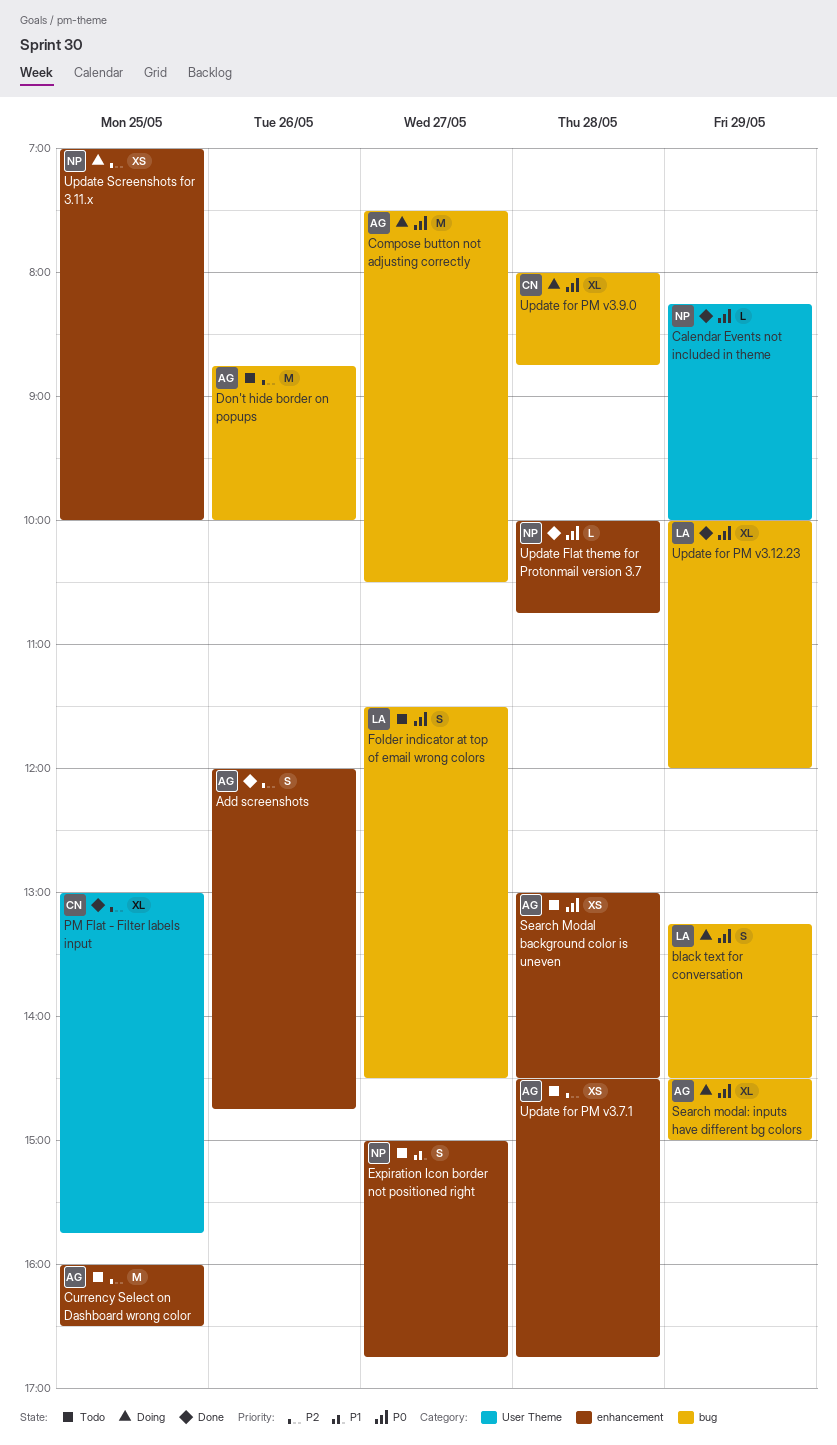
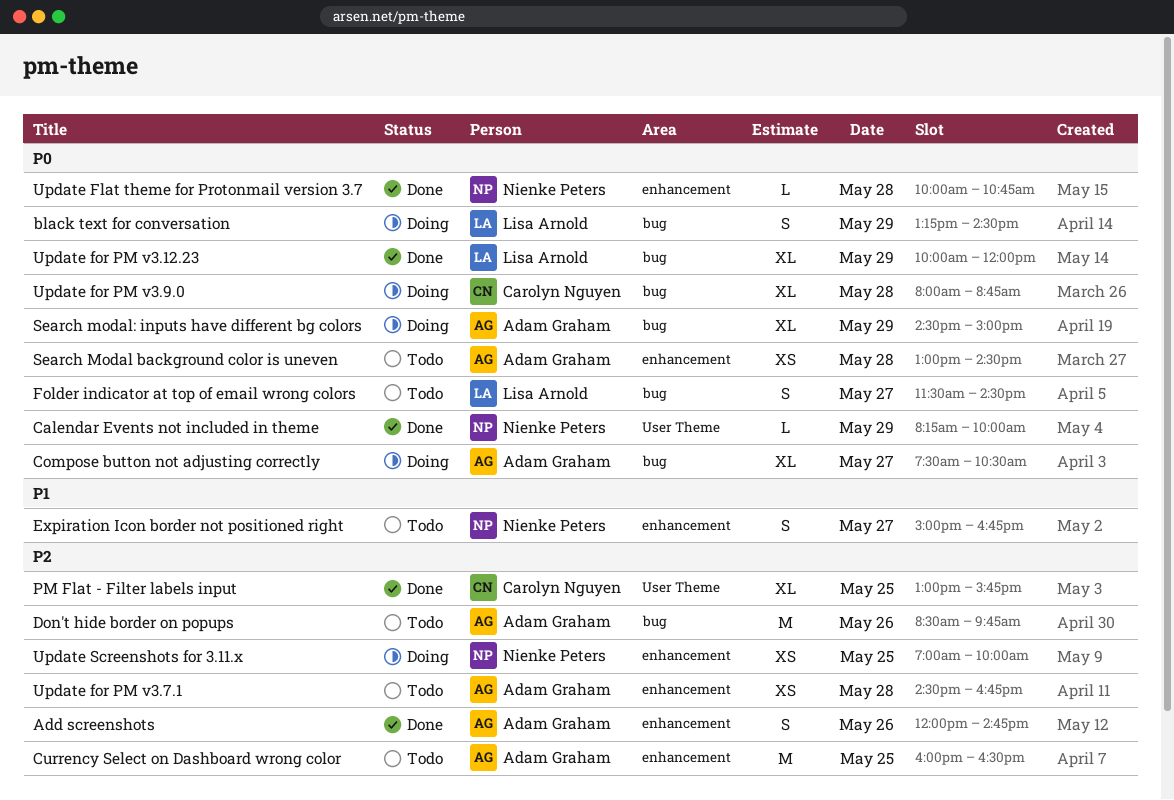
Compose button not adjusting correctly, estimate: M -> XL
Don't hide border on popups, begins: 08:45 -> 08:30
Don't hide border on popups, ends: 10:00 -> 09:45

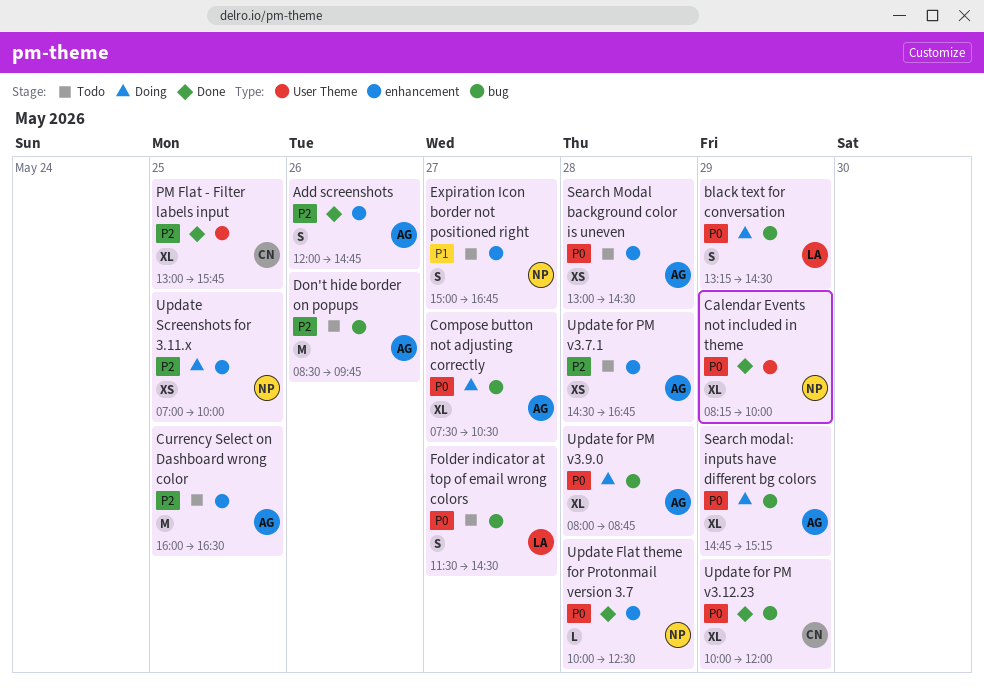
Calendar Events not included in theme, estimate: L -> XL
Search modal: inputs have different bg colors, begins: 14:30 -> 14:45
Search modal: inputs have different bg colors, ends: 15:00 -> 15:15
Update Flat theme for Protonmail version 3.7, ends: 10:45 -> 12:30
Update for PM v3.12.23, owner: Lisa Arnold -> Carolyn Nguyen
Update for PM v3.9.0, owner: Carolyn Nguyen -> Adam Graham

